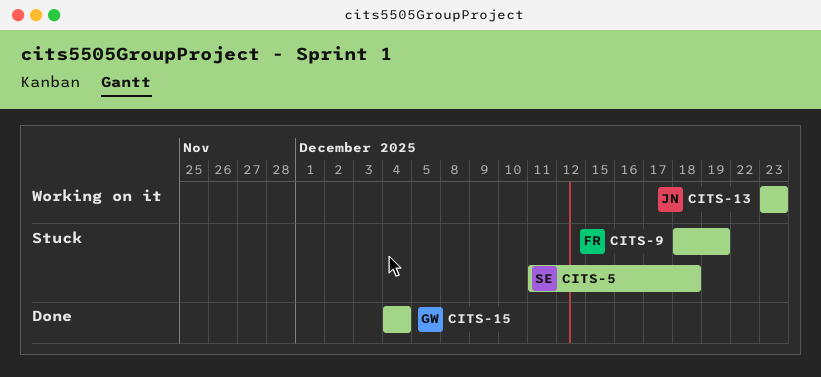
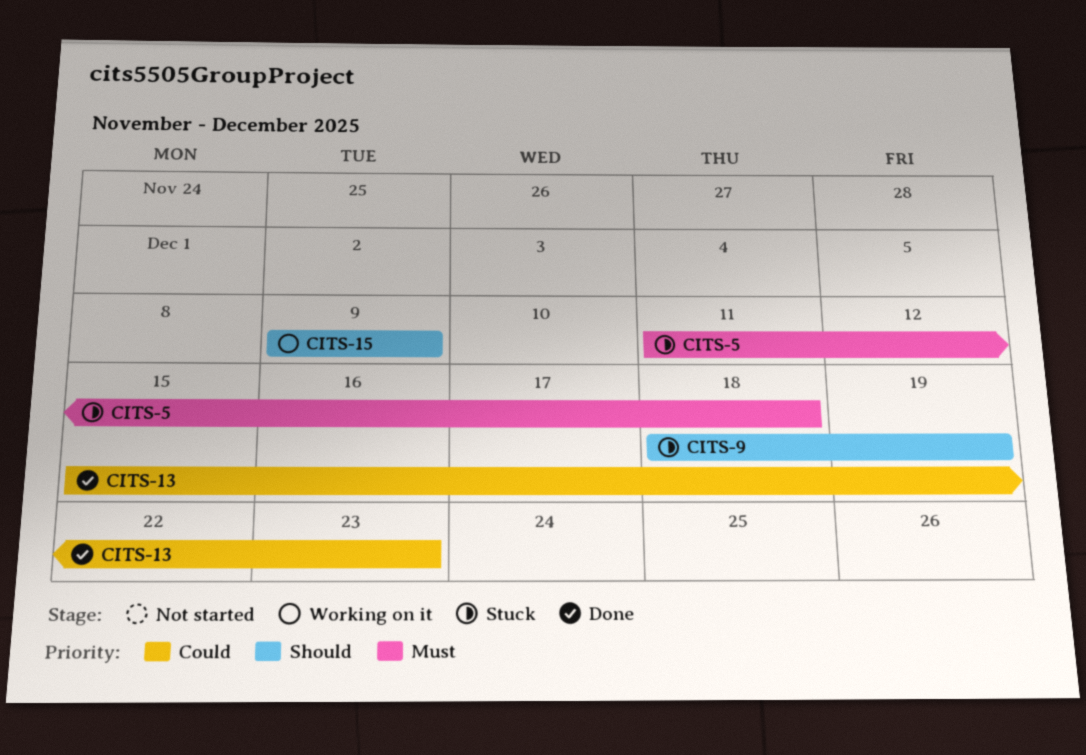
CITS-13, status: Working on it -> Done
CITS-13, start: Dec 23 -> Dec 15
CITS-15, status: Done -> Working on it
CITS-15, start: Dec 4 -> Dec 9
CITS-15, due: Dec 4 -> Dec 9

